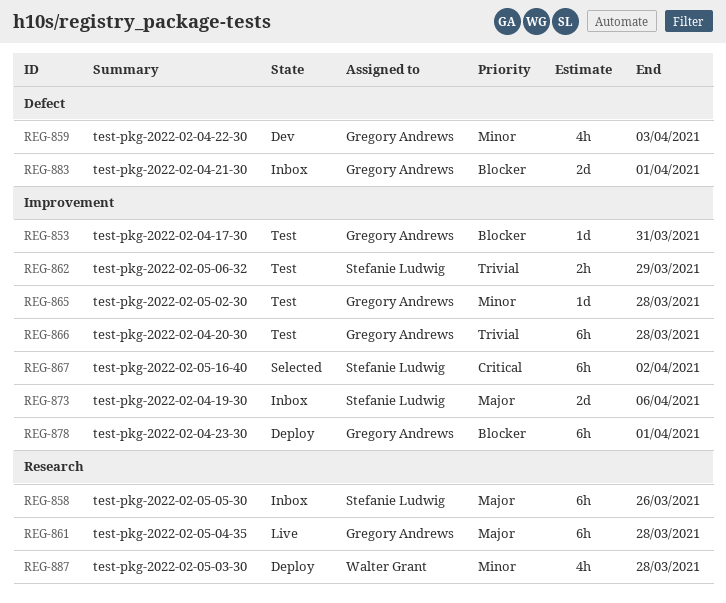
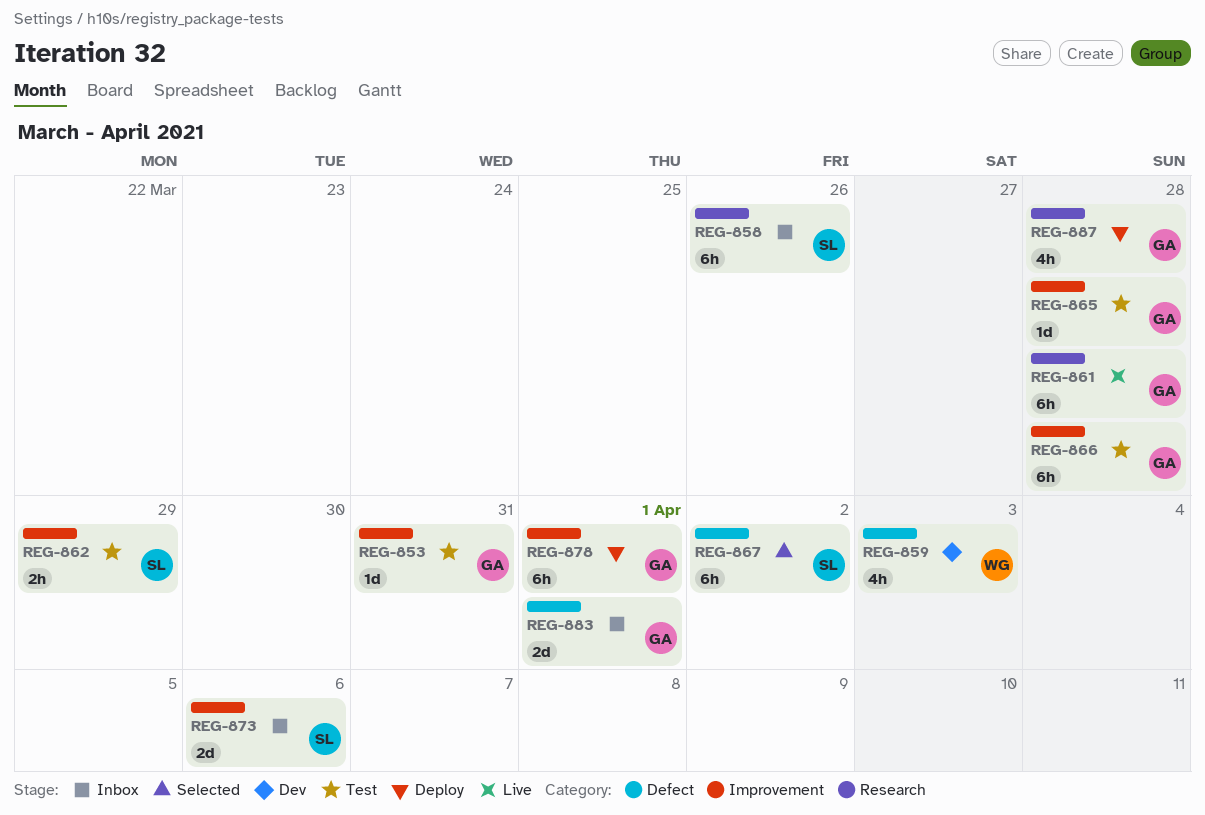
REG-859, owner: Gregory Andrews -> Walter Grant
REG-867, label: Improvement -> Defect
REG-887, owner: Walter Grant -> Gregory Andrews

